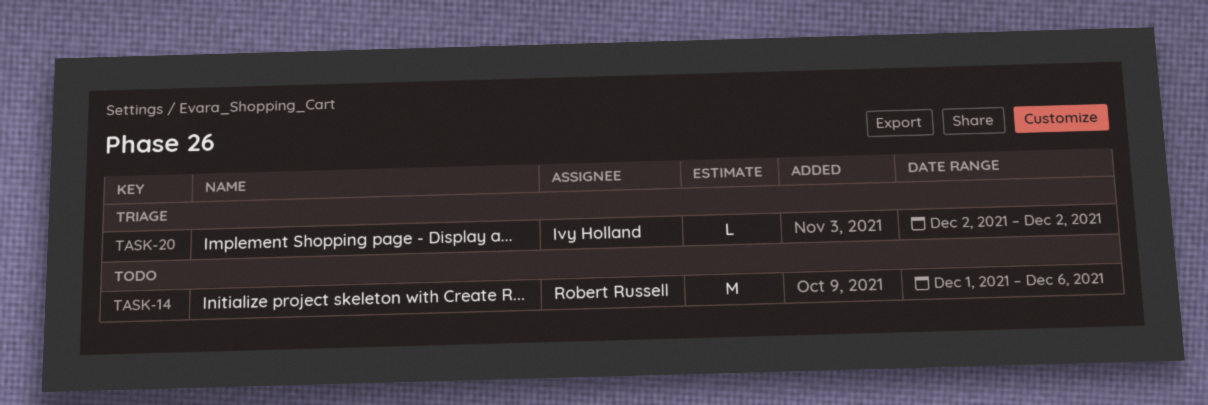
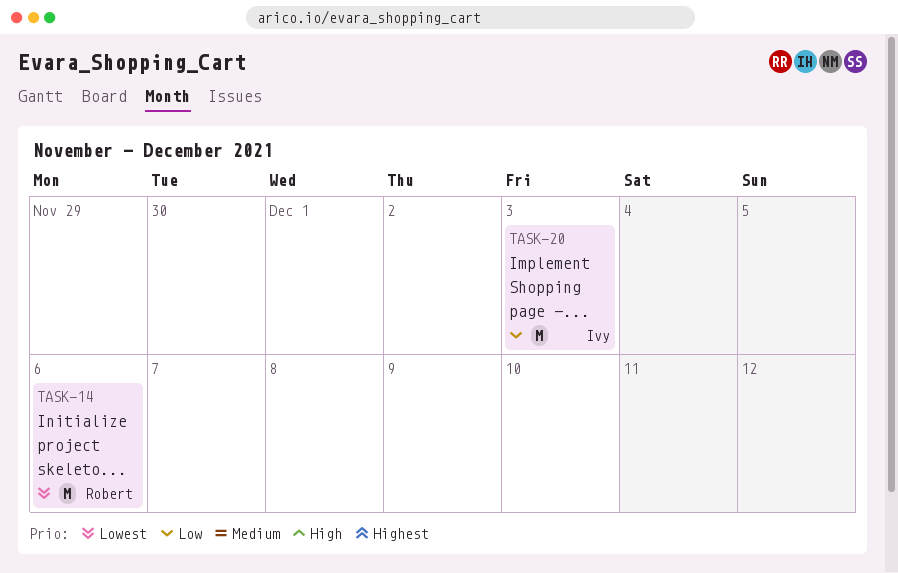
TASK-20, estimate: L -> M
TASK-20, due: Dec 2 -> Dec 3

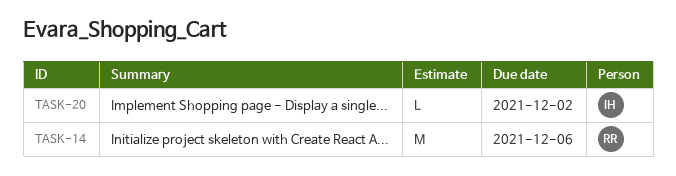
TASK-20, estimate: M -> L
TASK-20, due: Dec 3 -> Dec 2

